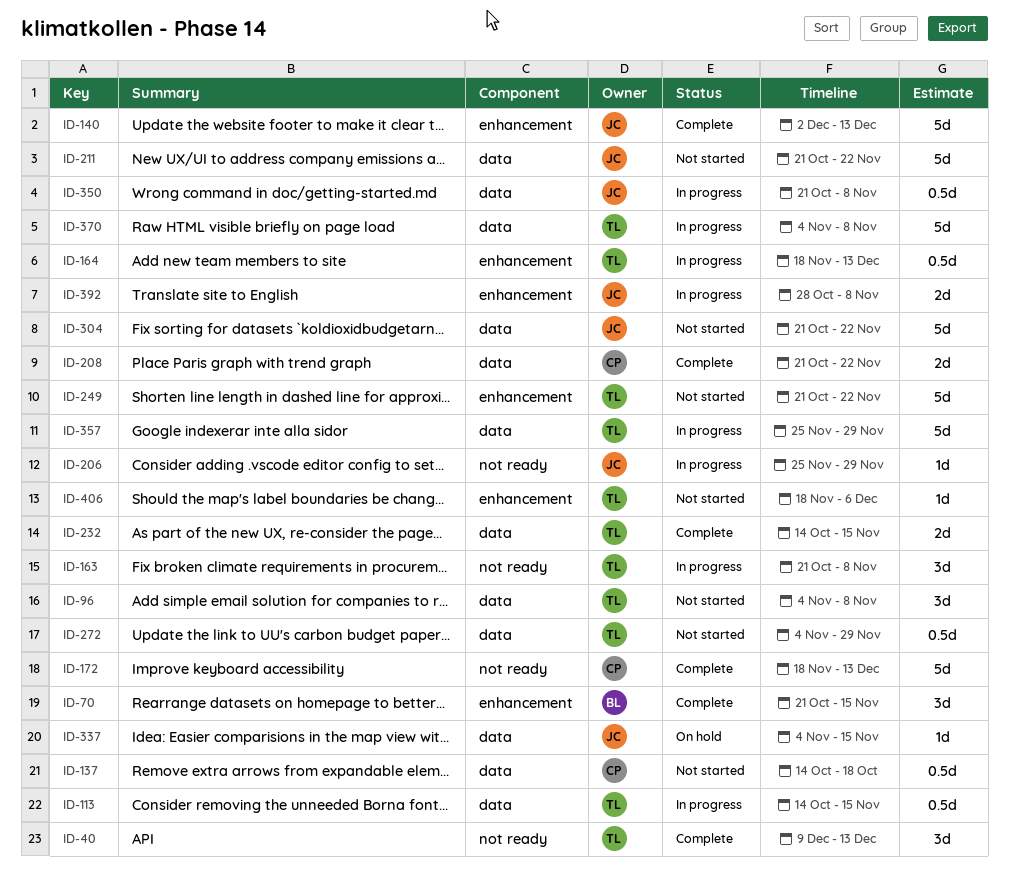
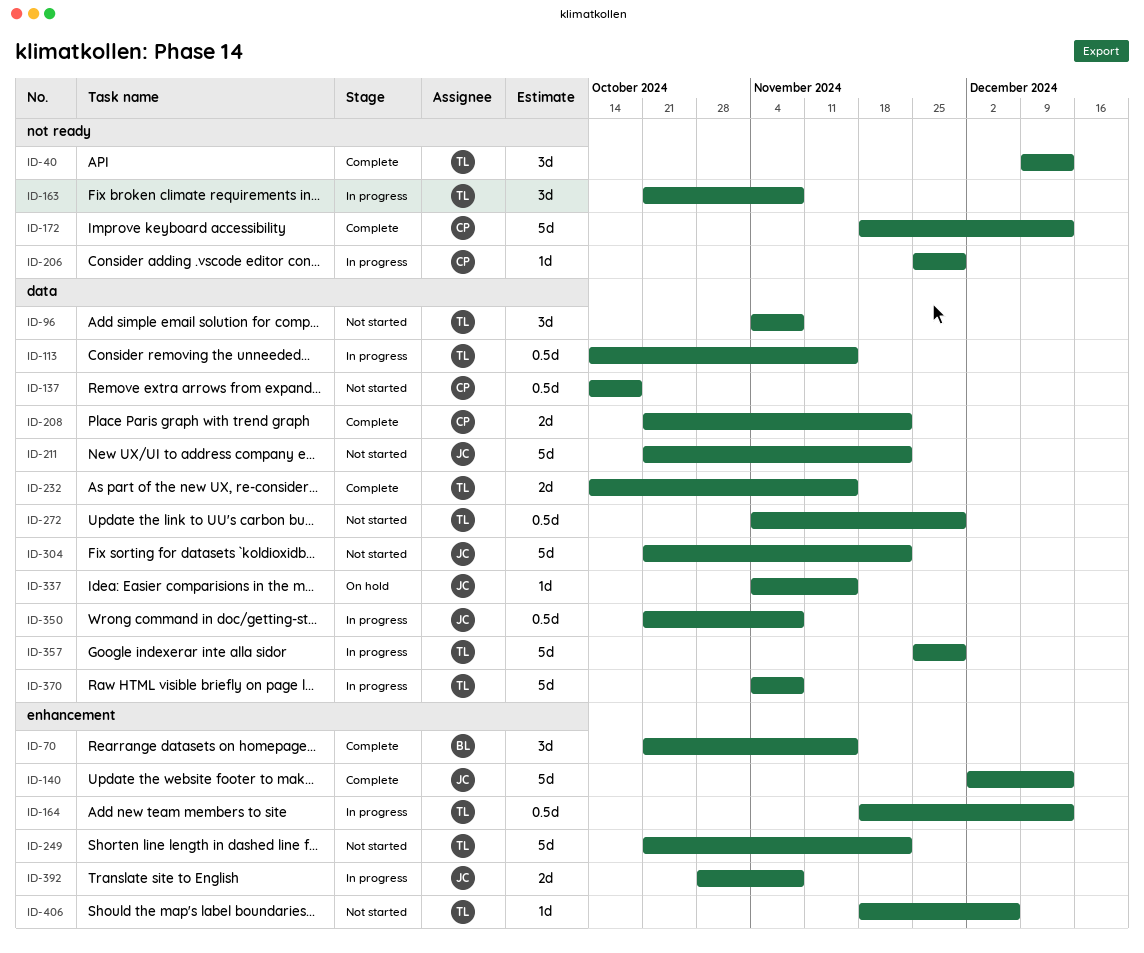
ID-206, owner: JC -> CP

